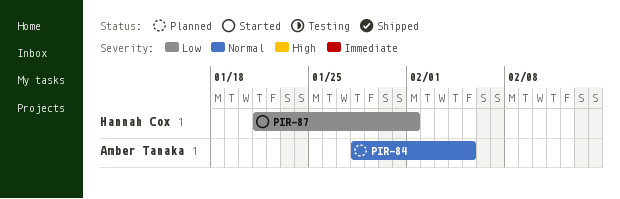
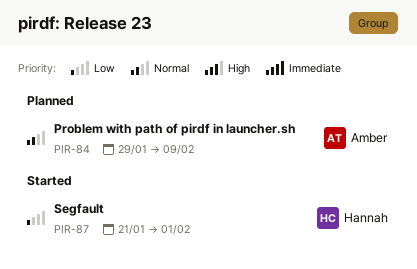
PIR-84, start: Jan 28 -> Jan 29
PIR-84, due: Feb 5 -> Feb 9

